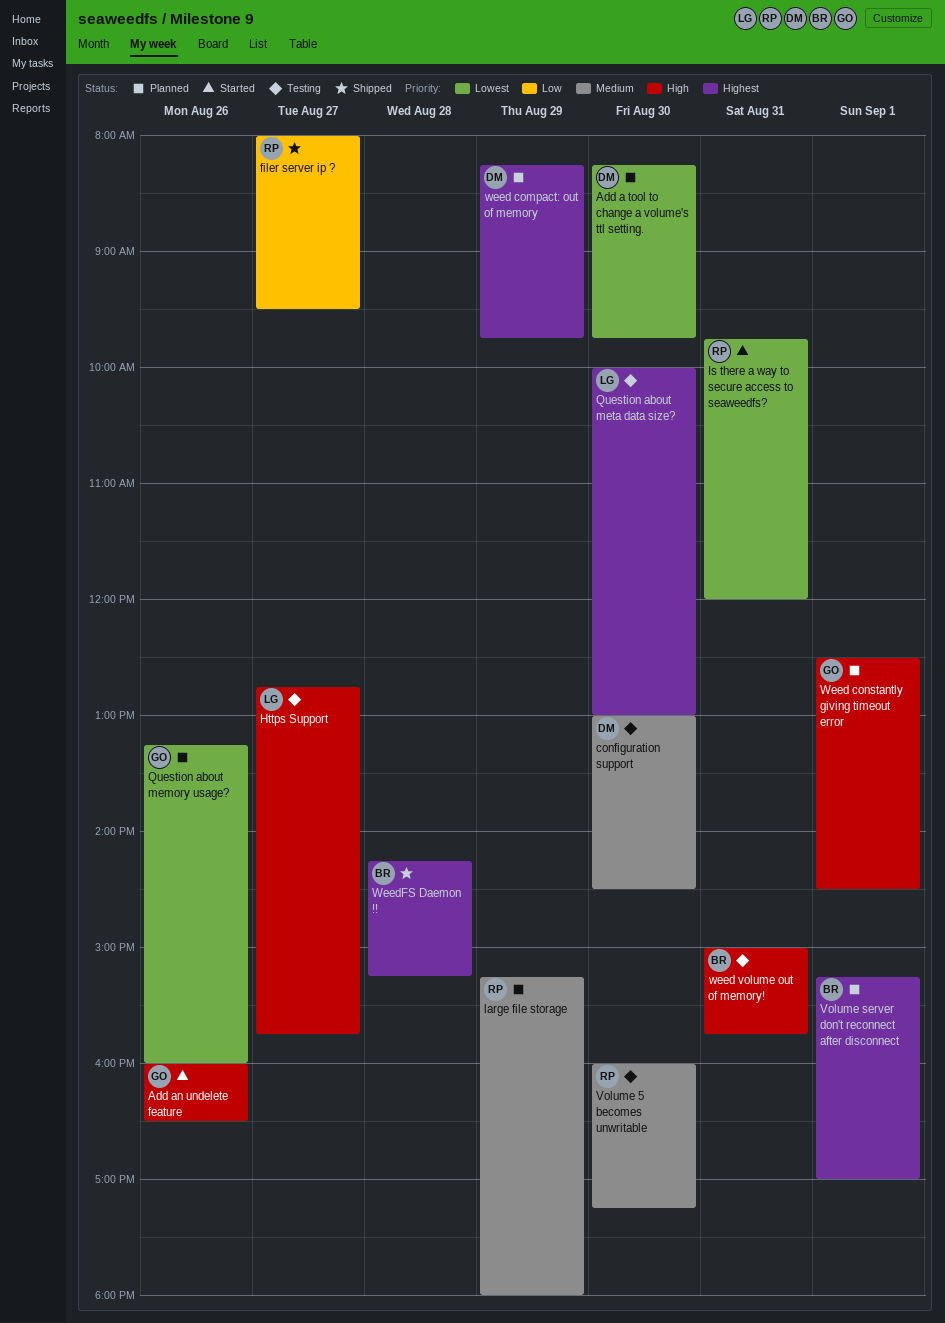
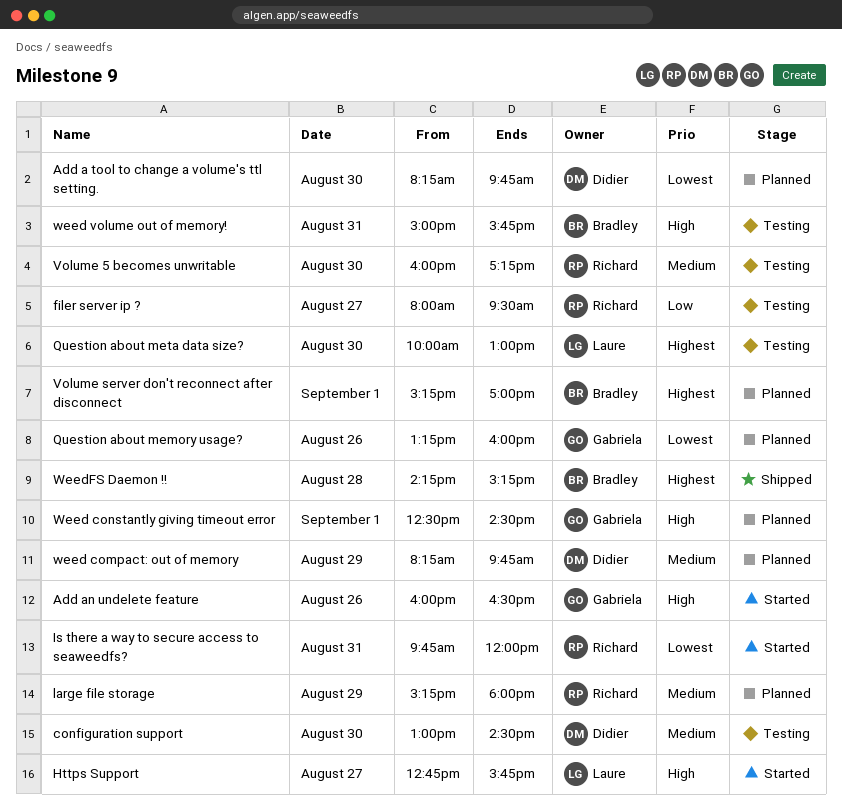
filer server ip ?, status: Shipped -> Testing
Https Support, status: Testing -> Started
weed compact: out of memory, priority: Highest -> Medium

